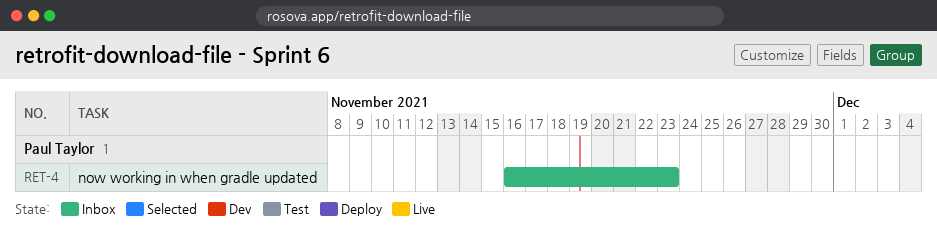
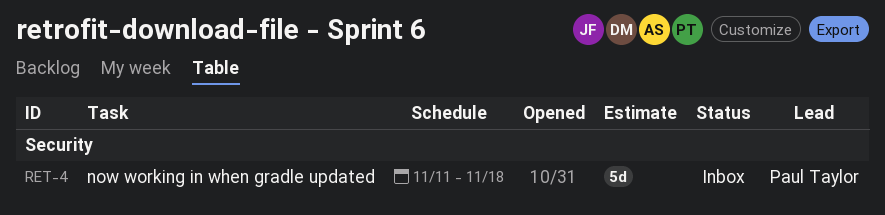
RET-4, start: Nov 16 -> Nov 11
RET-4, due: Nov 23 -> Nov 18

